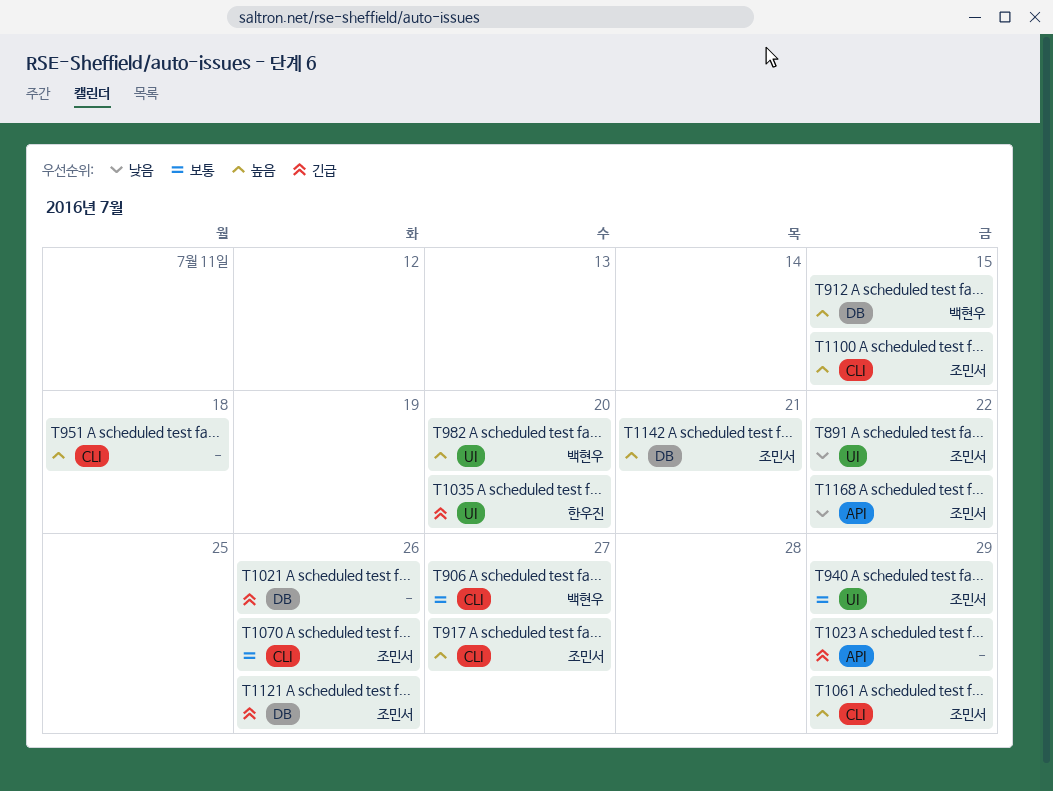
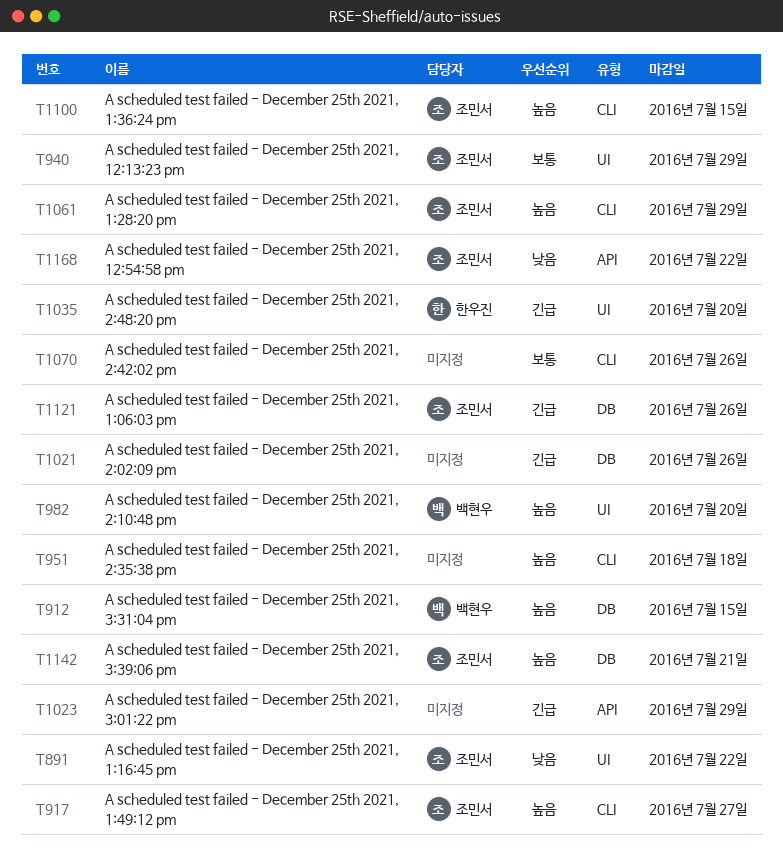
T906: present -> none
T1070, owner: 조민서 -> none

